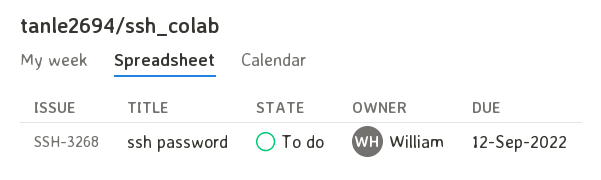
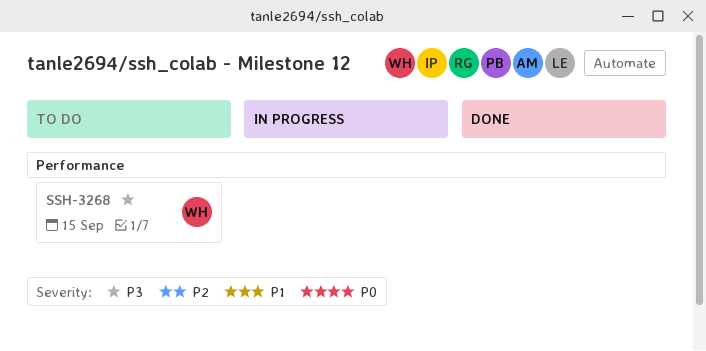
SSH-3268, due: Sep 12 -> Sep 15

